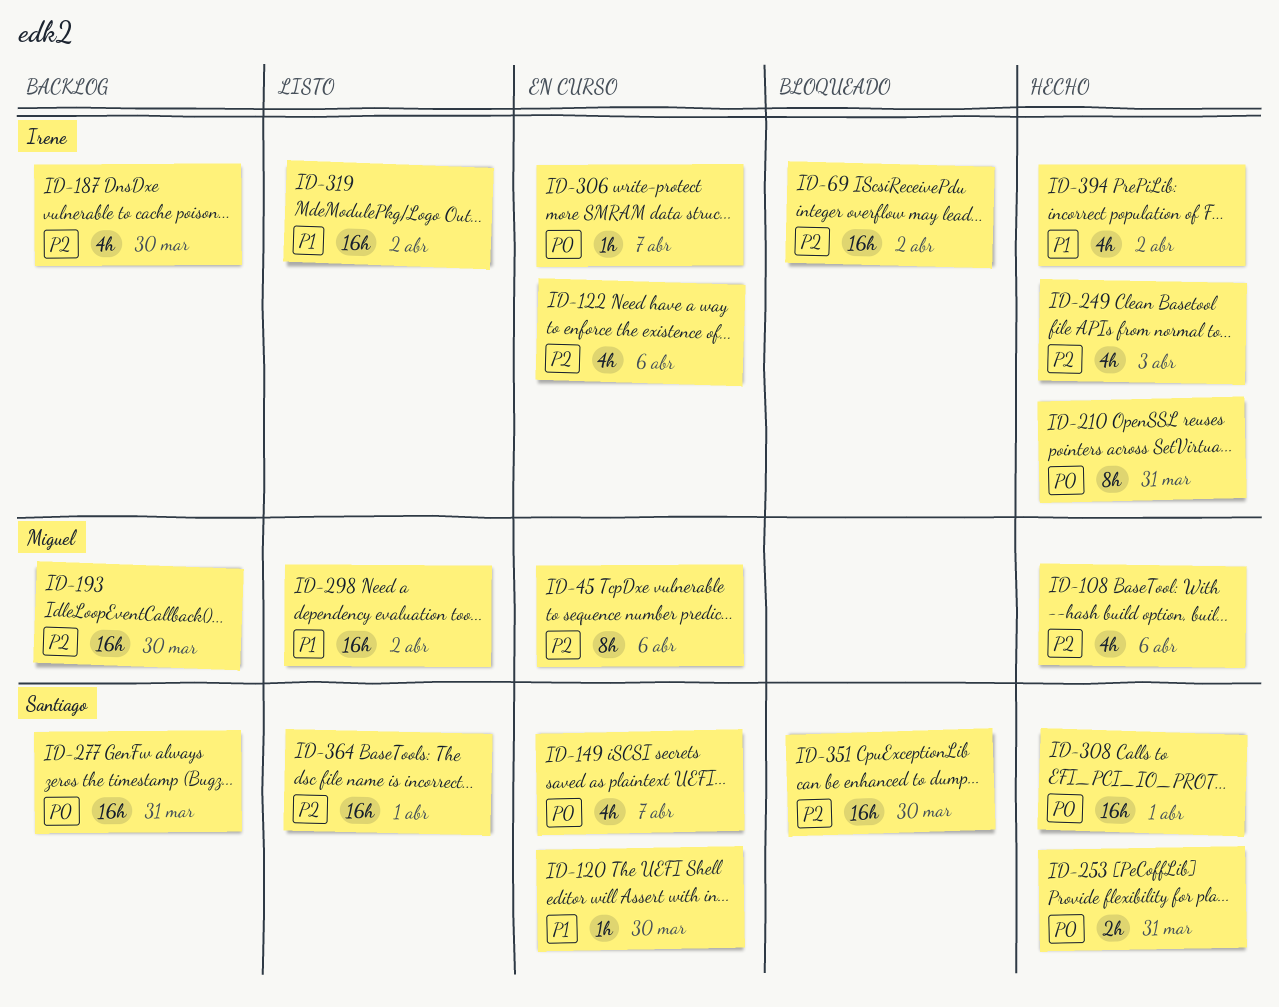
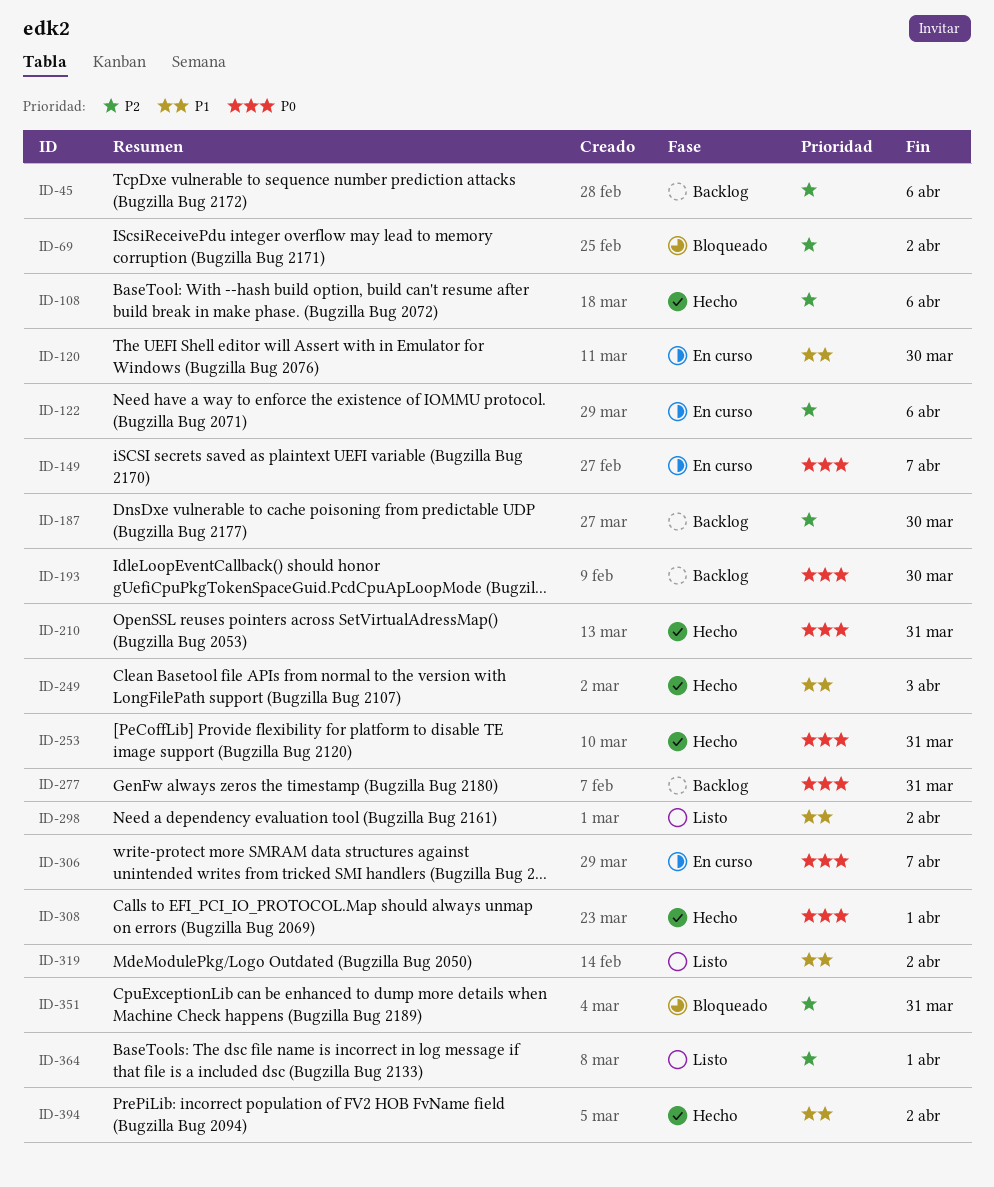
ID-45, status: En curso -> Backlog
ID-193, priority: P2 -> P0
ID-249, priority: P2 -> P1
ID-351, due: Mar 30 -> Mar 31

